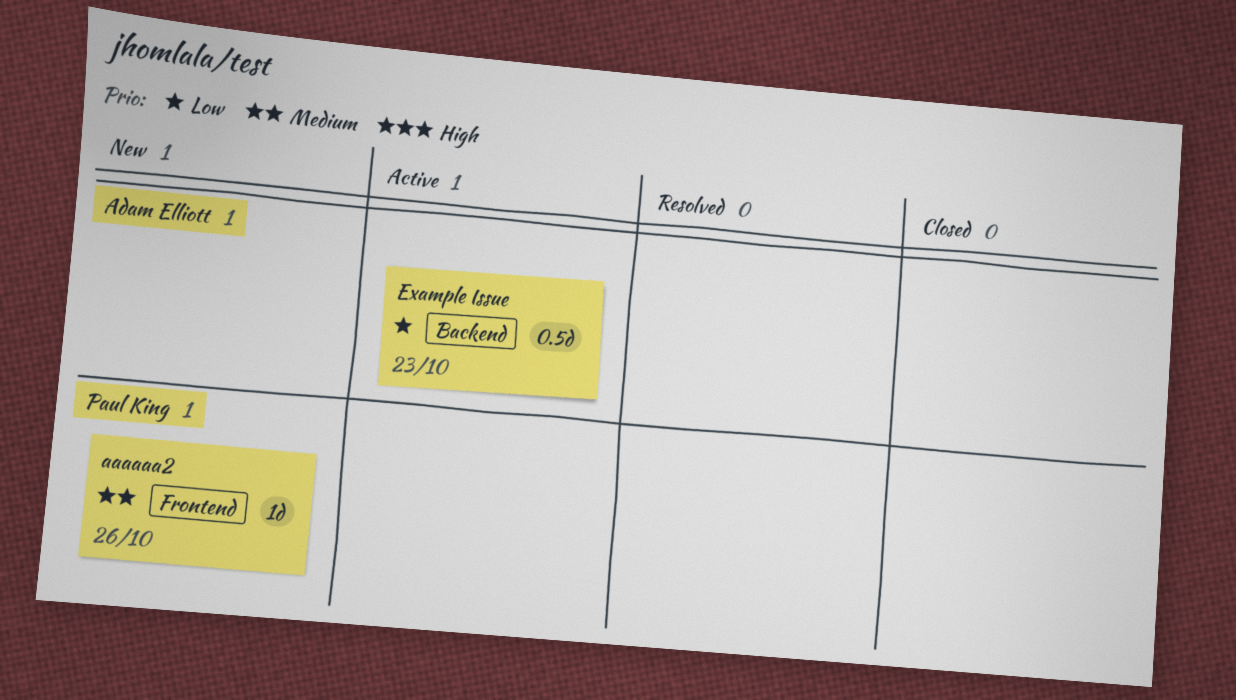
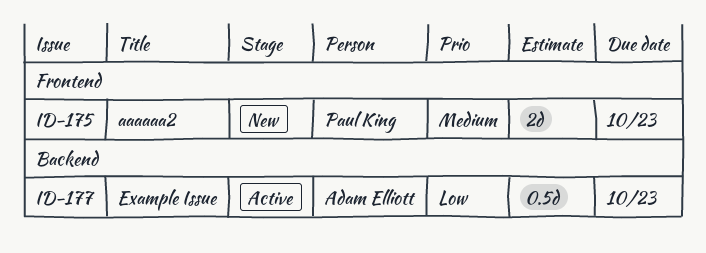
aaaaaa2, estimate: 1d -> 2d
aaaaaa2, due: Oct 26 -> Oct 23

